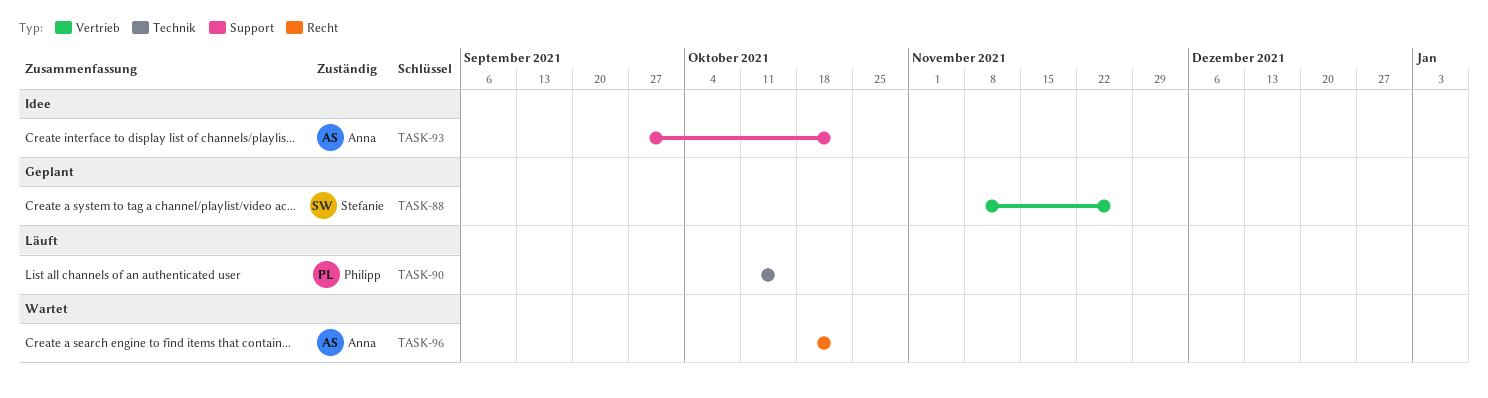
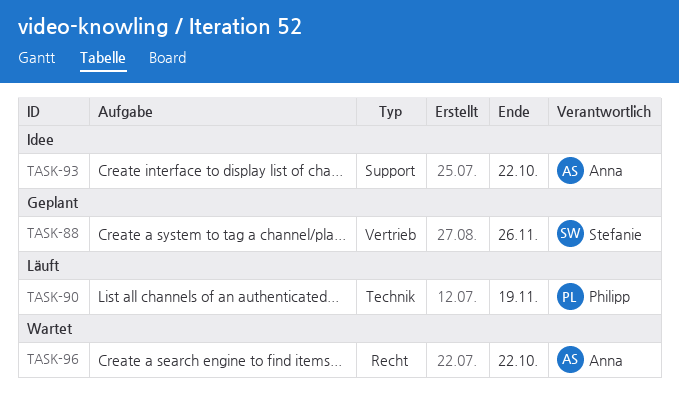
TASK-90, due: Oct 15 -> Nov 19

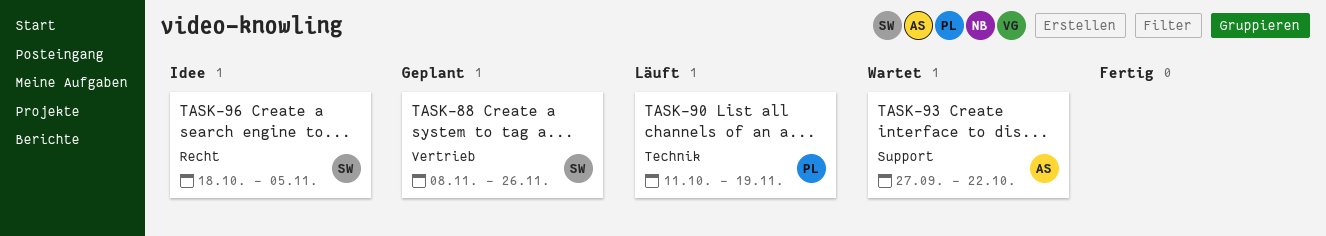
TASK-93, status: Idee -> Wartet
TASK-96, status: Wartet -> Idee
TASK-96, owner: Anna -> Stefanie
TASK-96, due: Oct 22 -> Nov 5

